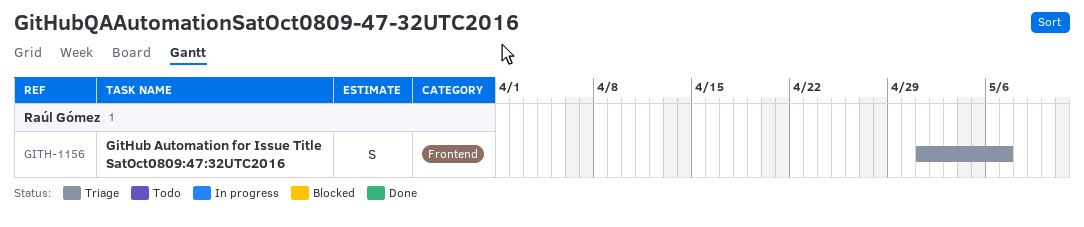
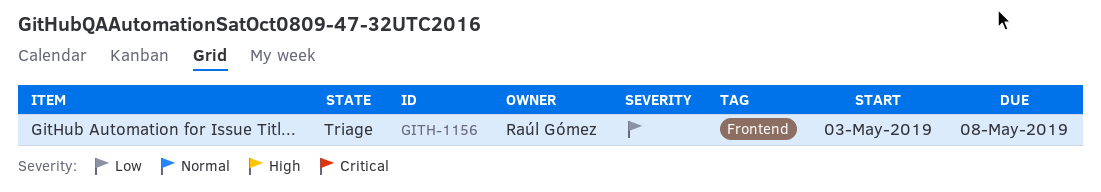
GITH-1156, start: May 1 -> May 3
GITH-1156, due: May 7 -> May 8

